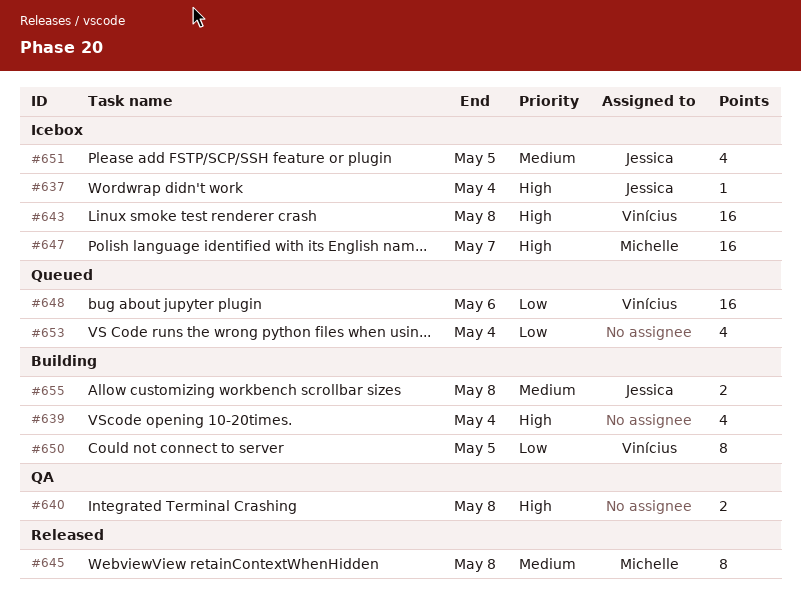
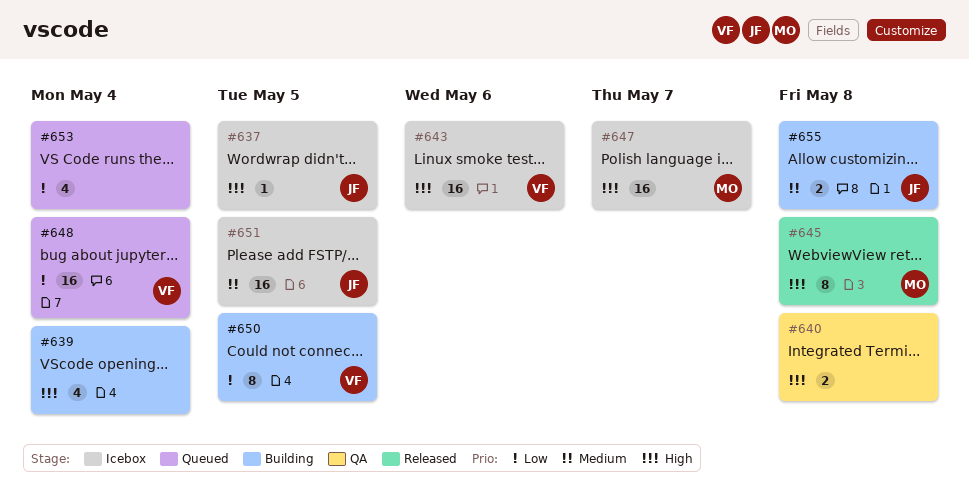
#637, due: May 4 -> May 5
#643, due: May 8 -> May 6
#645, priority: Medium -> High
#648, due: May 6 -> May 4
#651, estimate: 4 -> 16

